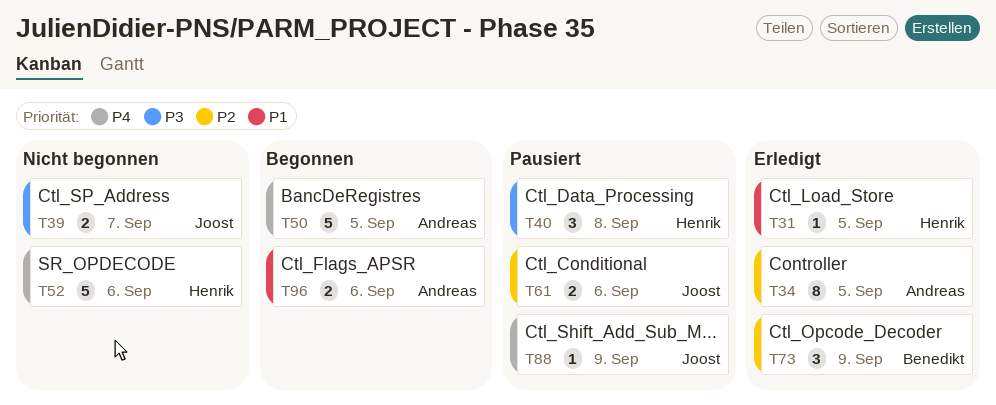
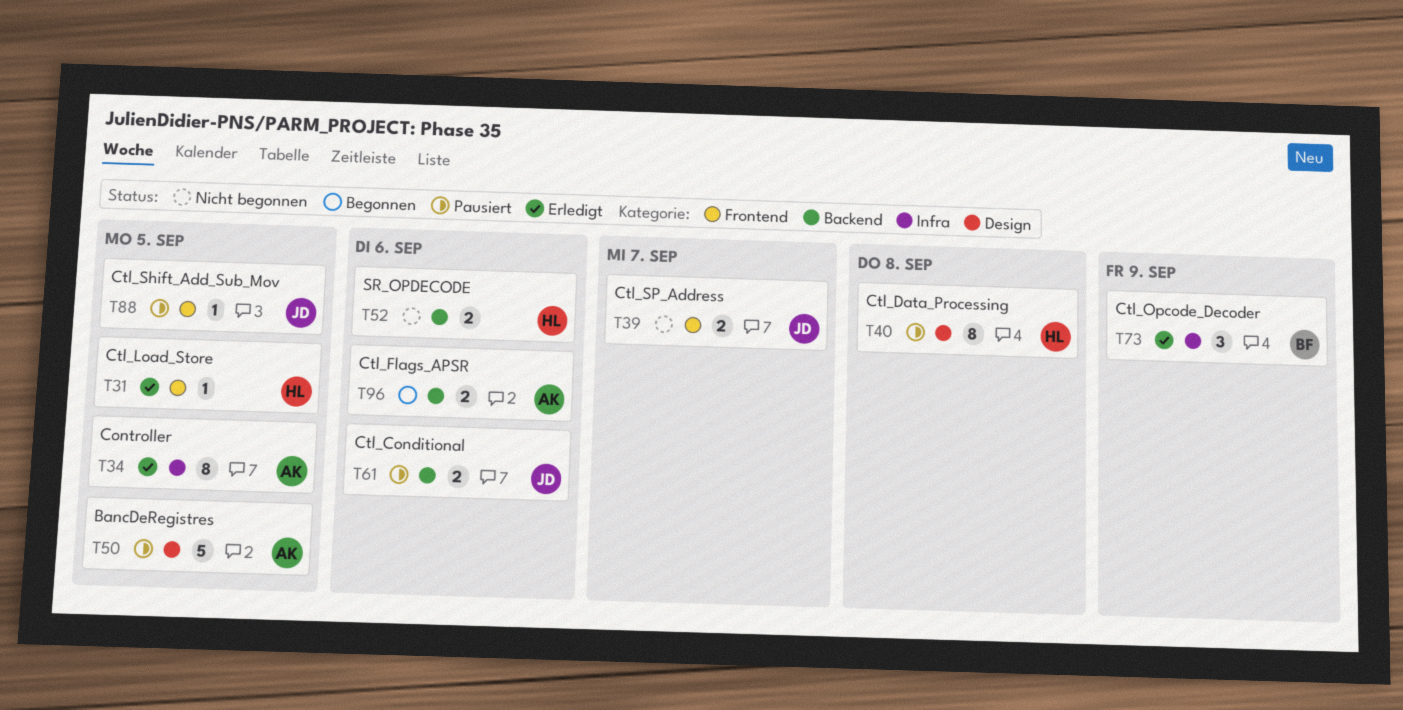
T40, estimate: 3 -> 8
T50, status: Begonnen -> Pausiert
T52, estimate: 5 -> 2
T88, due: Sep 9 -> Sep 5

